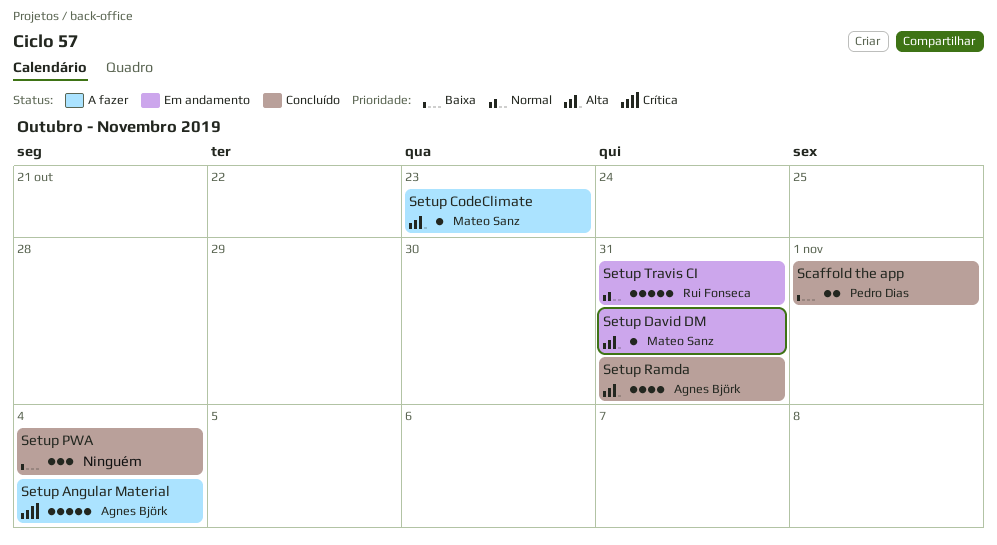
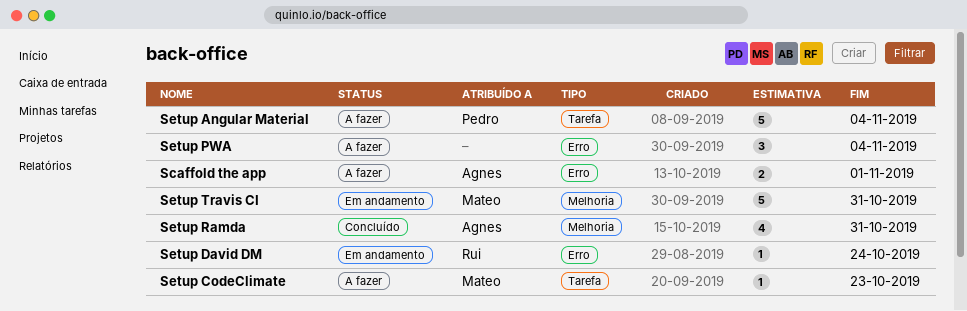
Scaffold the app, status: Concluído -> A fazer
Scaffold the app, owner: Pedro Dias -> Agnes Björk
Setup Angular Material, owner: Agnes Björk -> Pedro Dias
Setup David DM, owner: Mateo Sanz -> Rui Fonseca
Setup David DM, due: Oct 31 -> Oct 24
Setup PWA, status: Concluído -> A fazer
Setup Travis CI, owner: Rui Fonseca -> Mateo Sanz

